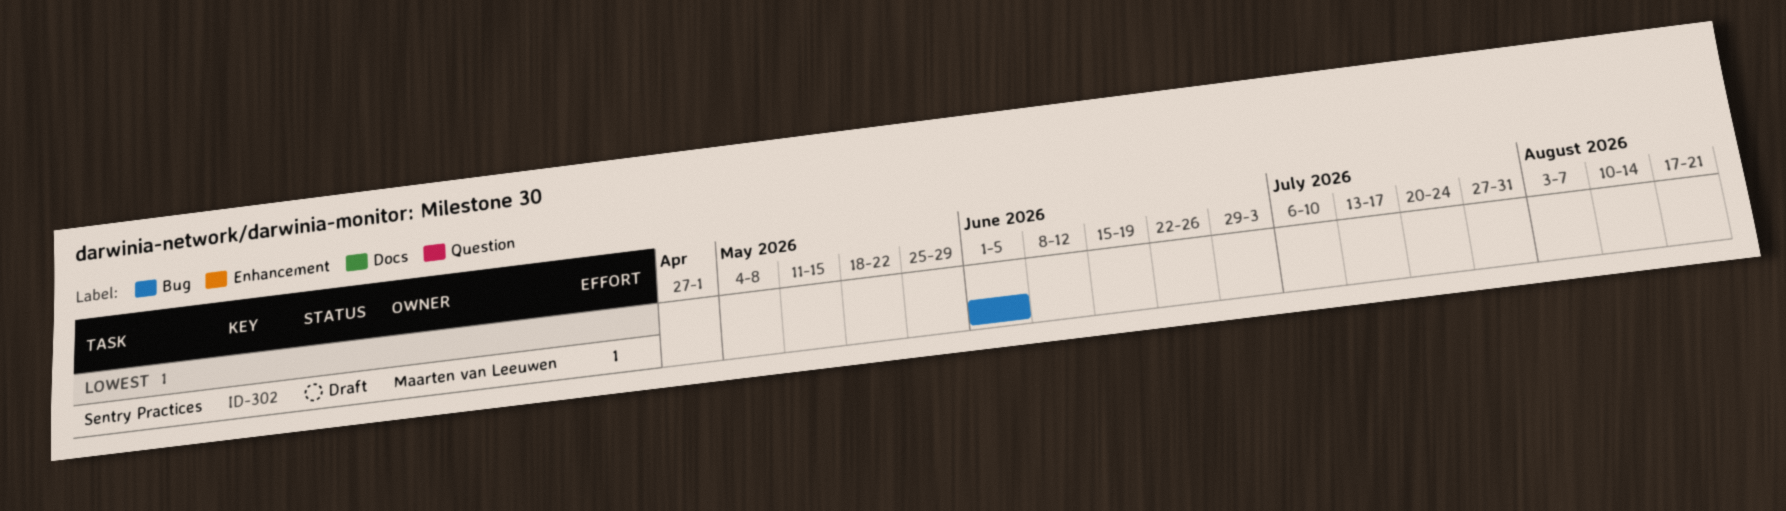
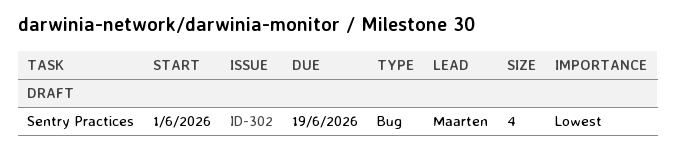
ID-302, estimate: 1 -> 4
ID-302, due: Jun 5 -> Jun 19

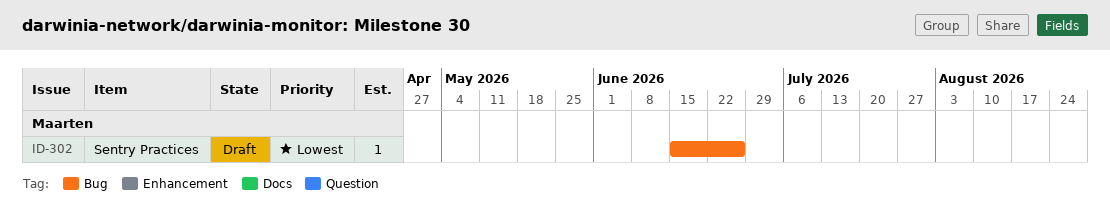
ID-302, estimate: 4 -> 1
ID-302, start: Jun 1 -> Jun 15
ID-302, due: Jun 19 -> Jun 26

